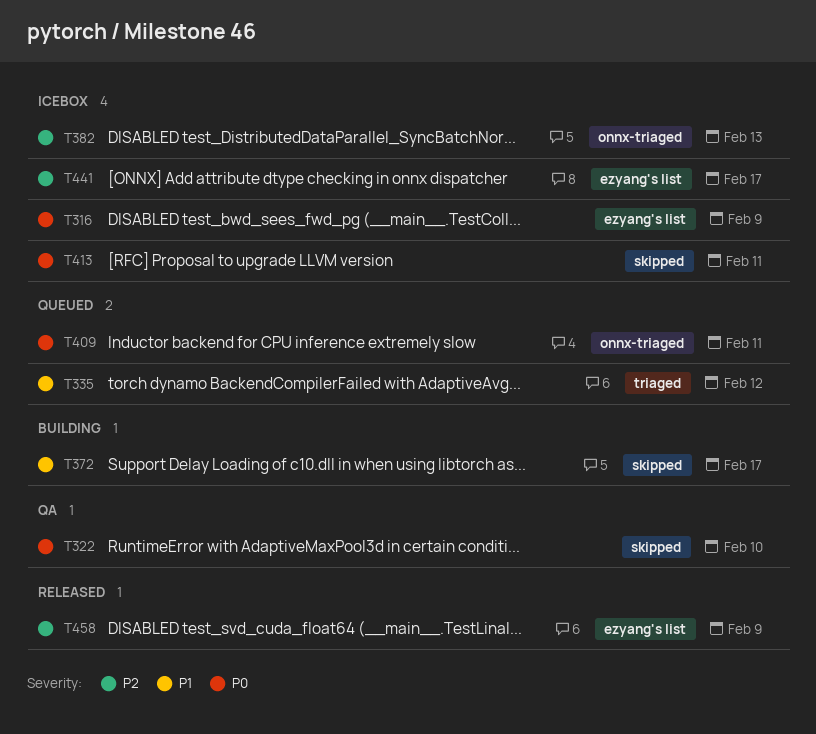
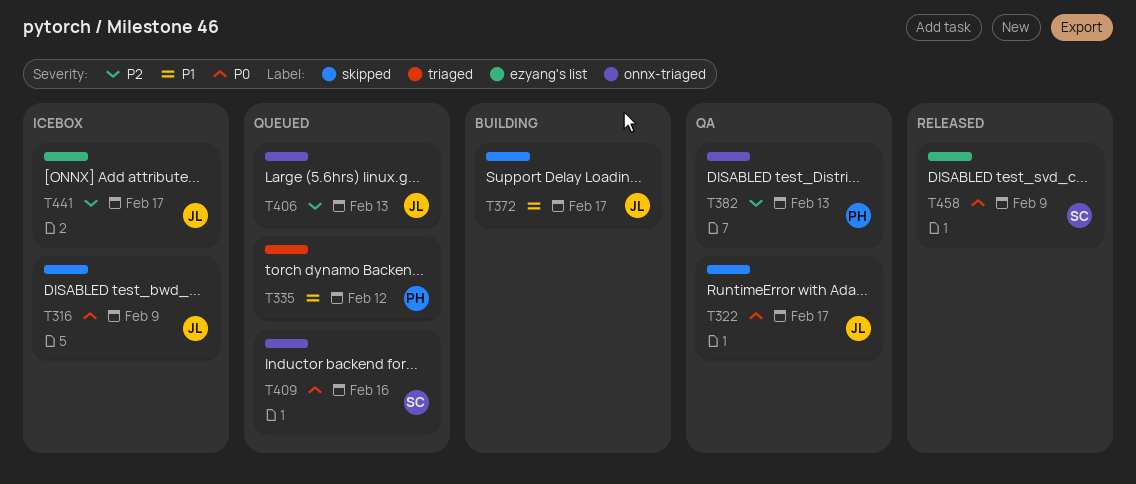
T316, label: ezyang's list -> skipped
T322, due: Feb 10 -> Feb 17
T382, status: Icebox -> QA
T406: none -> present
T409, due: Feb 11 -> Feb 16
T413: present -> none
T458, priority: P2 -> P0

